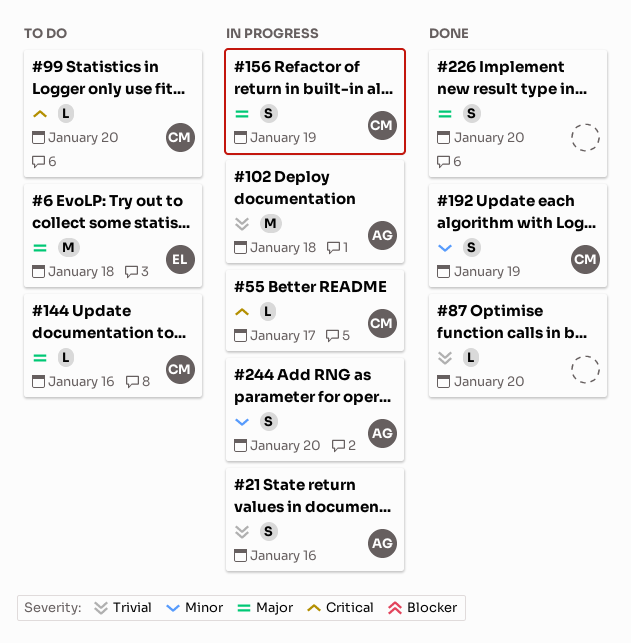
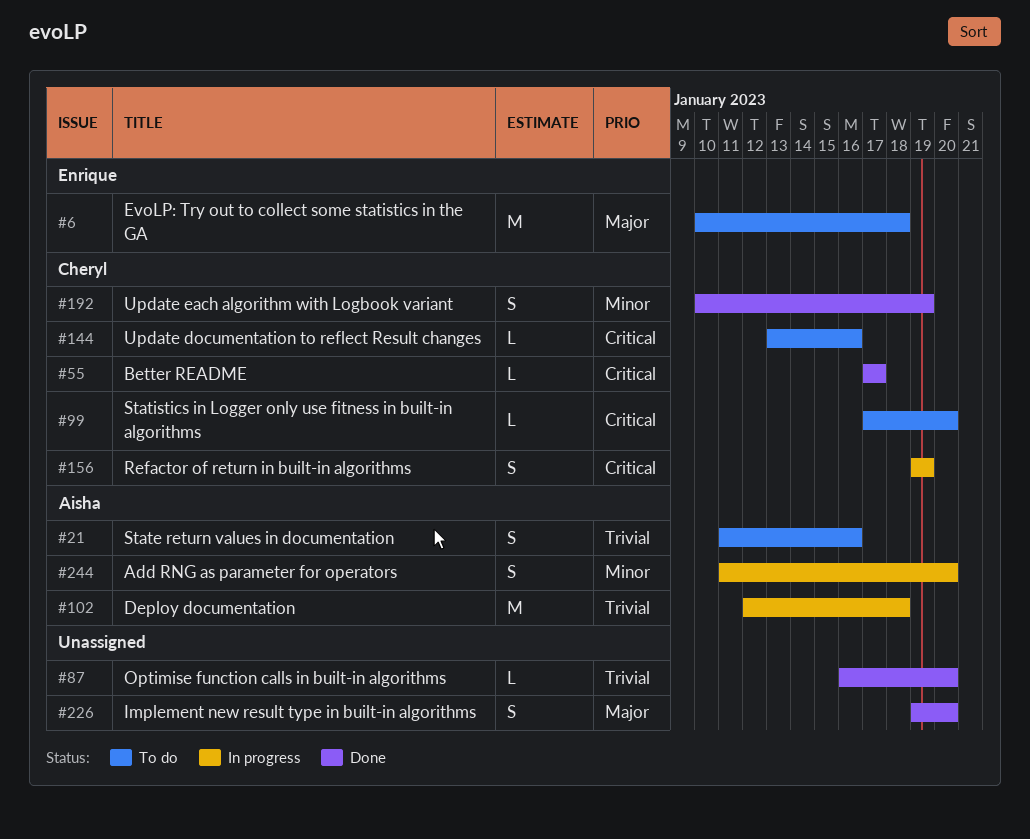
#21, status: In progress -> To do
#55, status: In progress -> Done
#144, priority: Major -> Critical
#156, priority: Major -> Critical

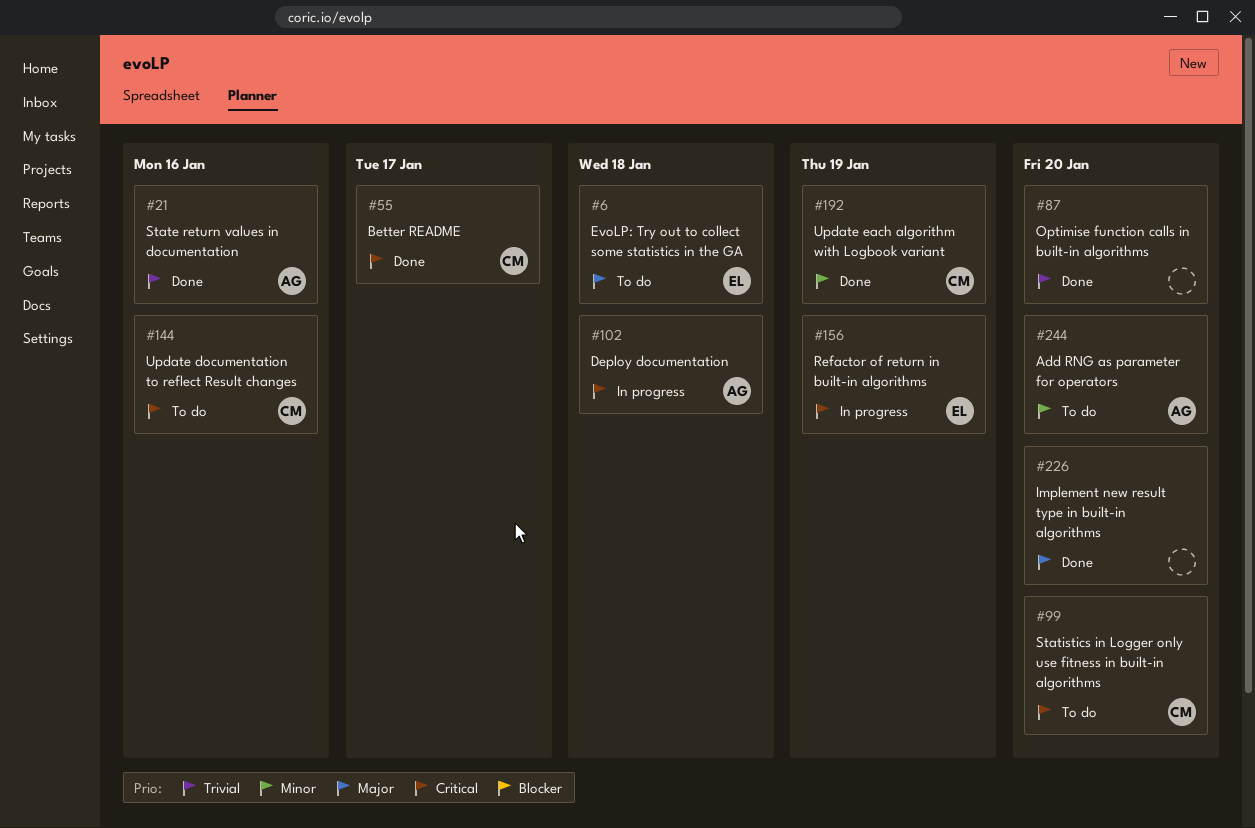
#21, status: To do -> Done
#102, priority: Trivial -> Critical
#156, owner: Cheryl -> Enrique
#244, status: In progress -> To do

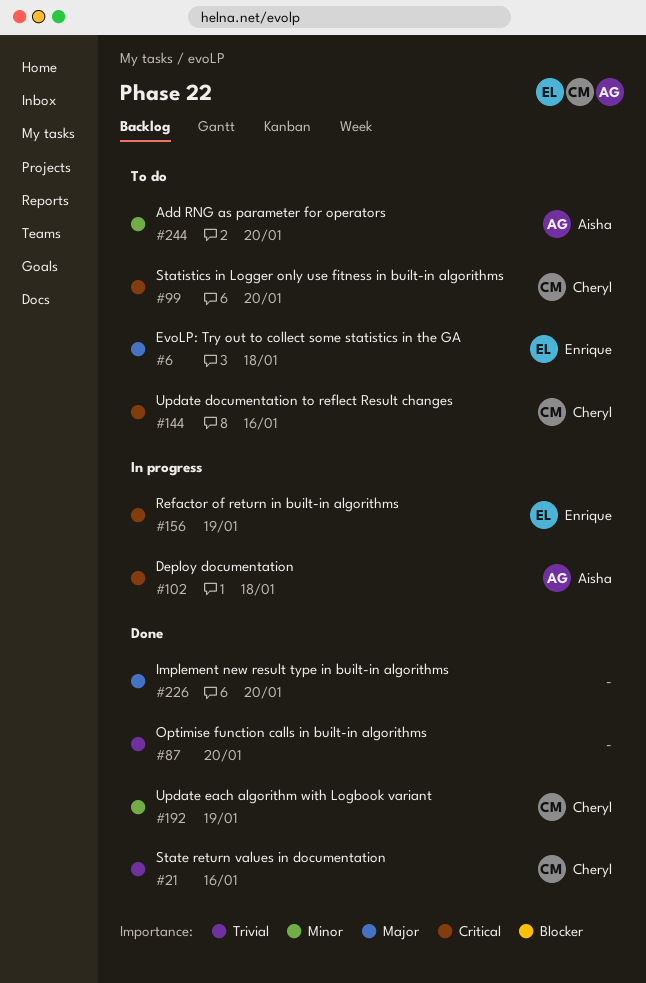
#21, owner: Aisha -> Cheryl
#55: present -> none

